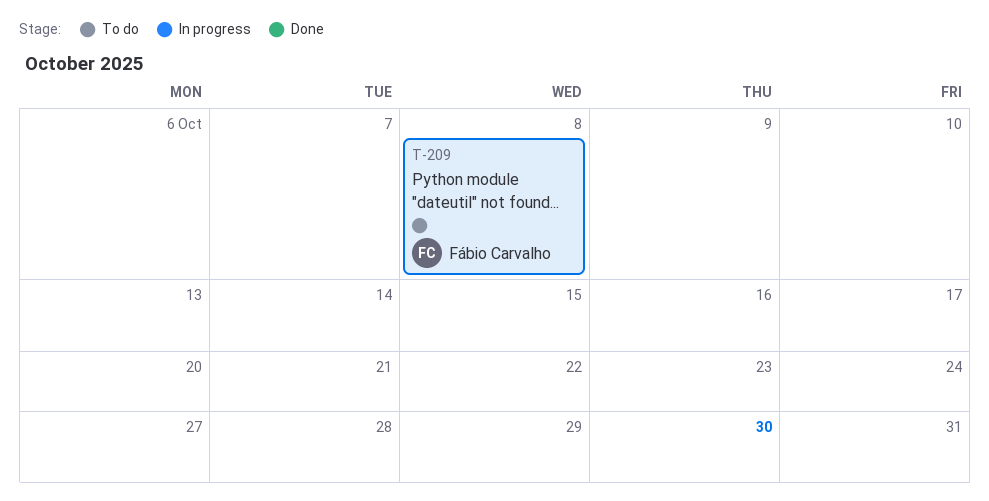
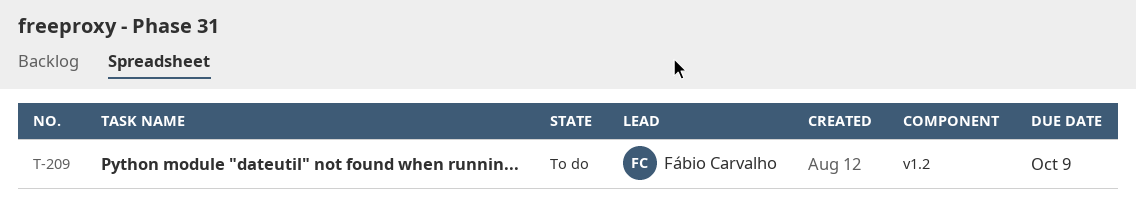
T-209, due: Oct 8 -> Oct 9

